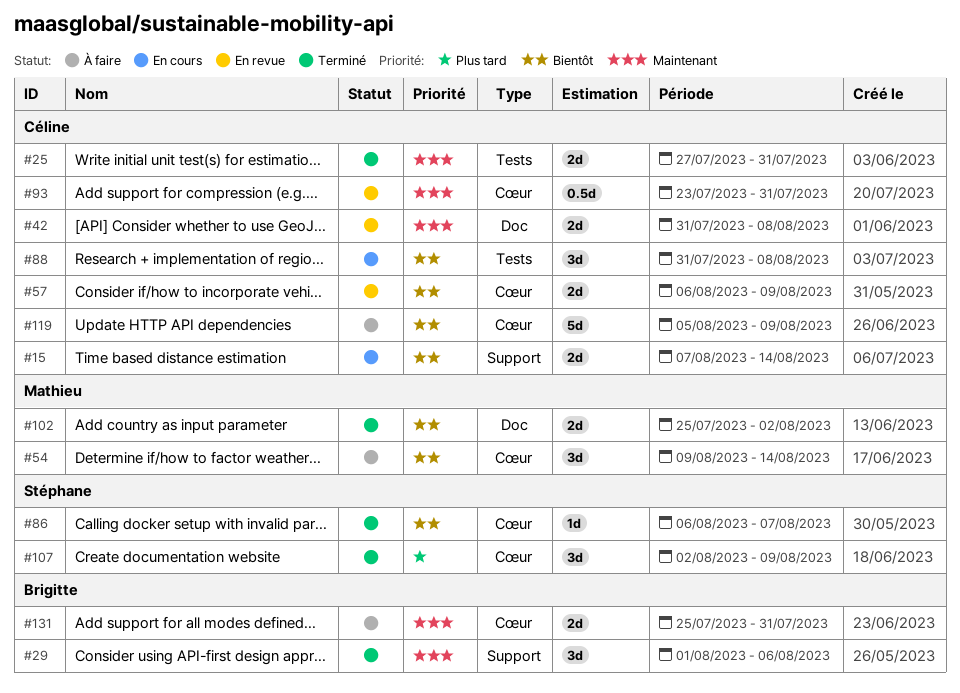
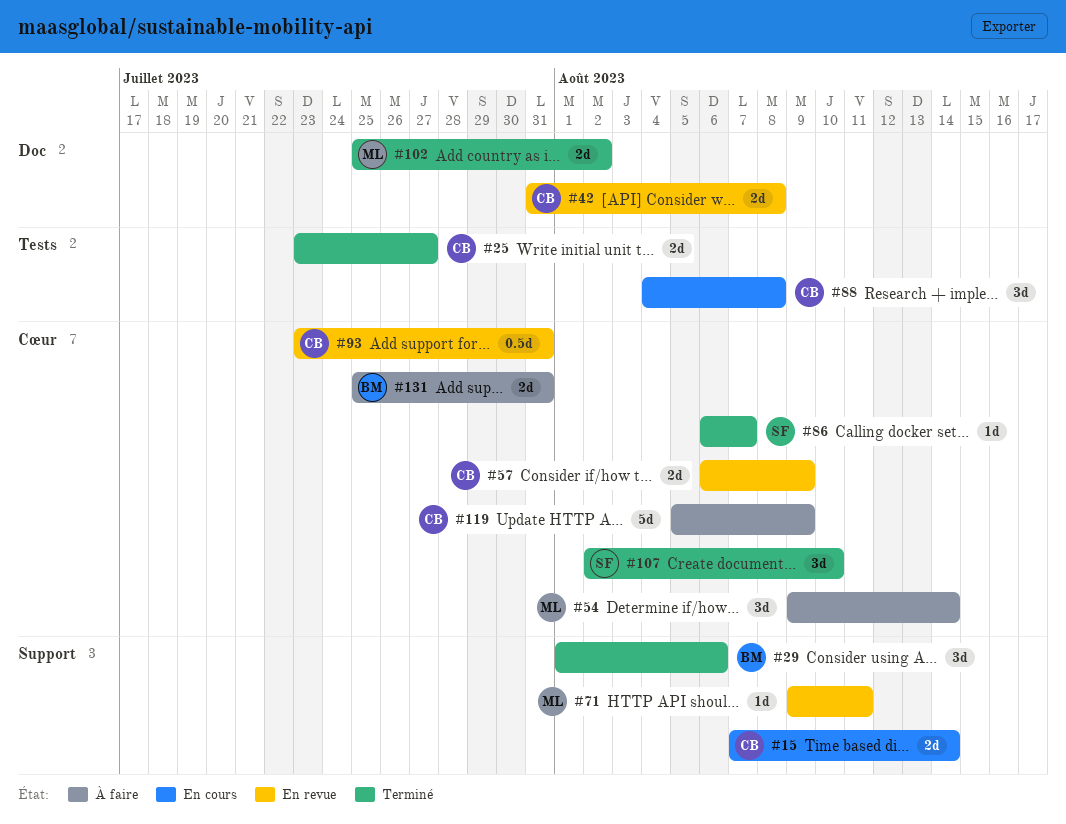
#25, start: Jul 27 -> Jul 23
#25, due: Jul 31 -> Jul 27
#71: none -> present
#88, start: Jul 31 -> Aug 4
#107, due: Aug 9 -> Aug 10

